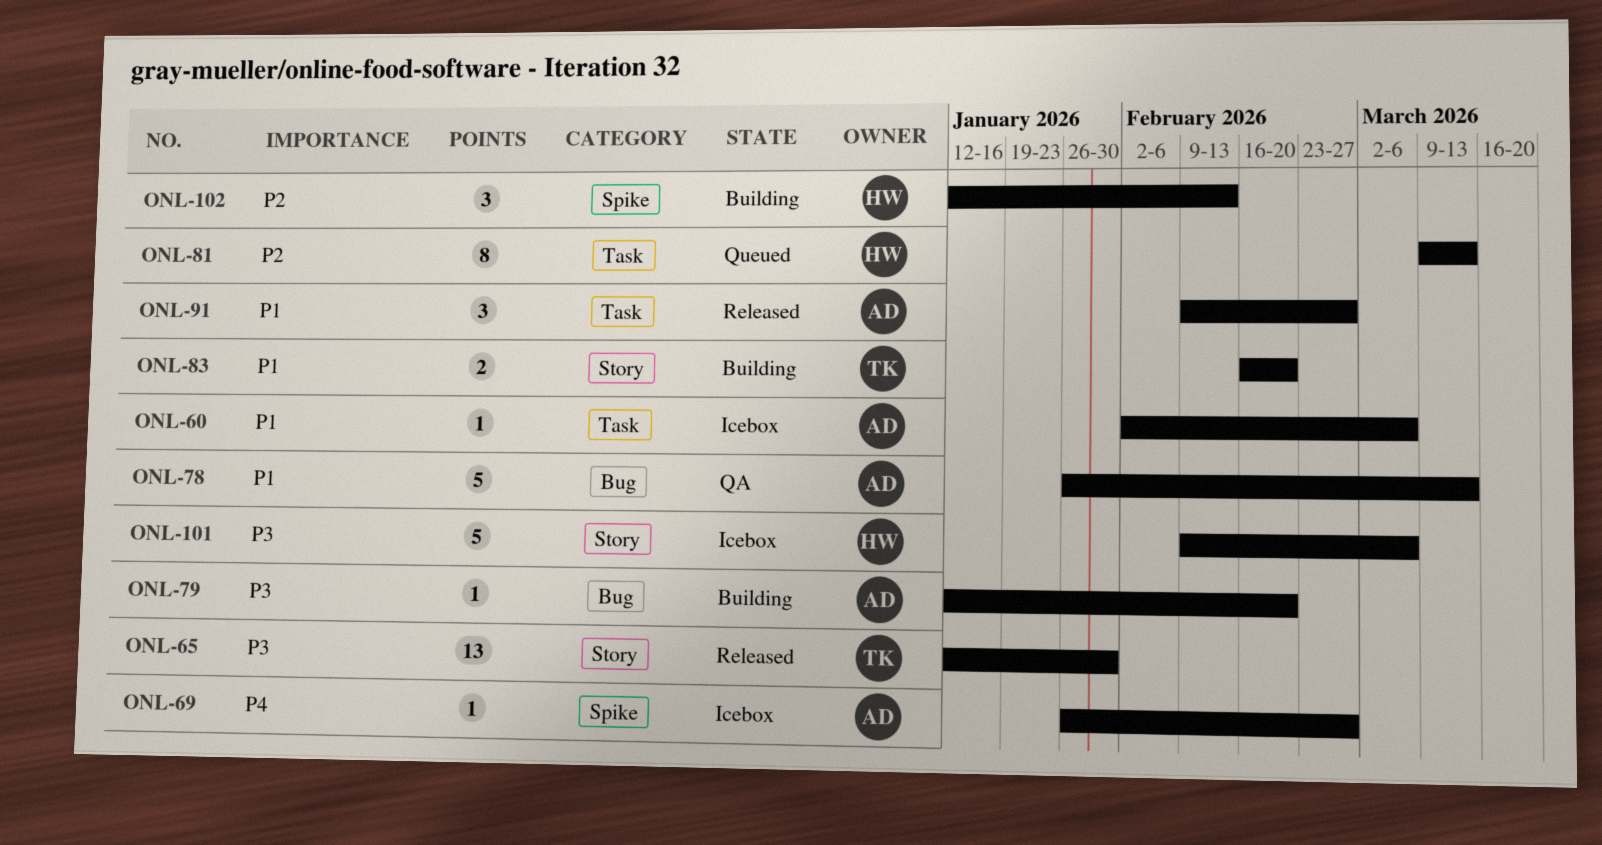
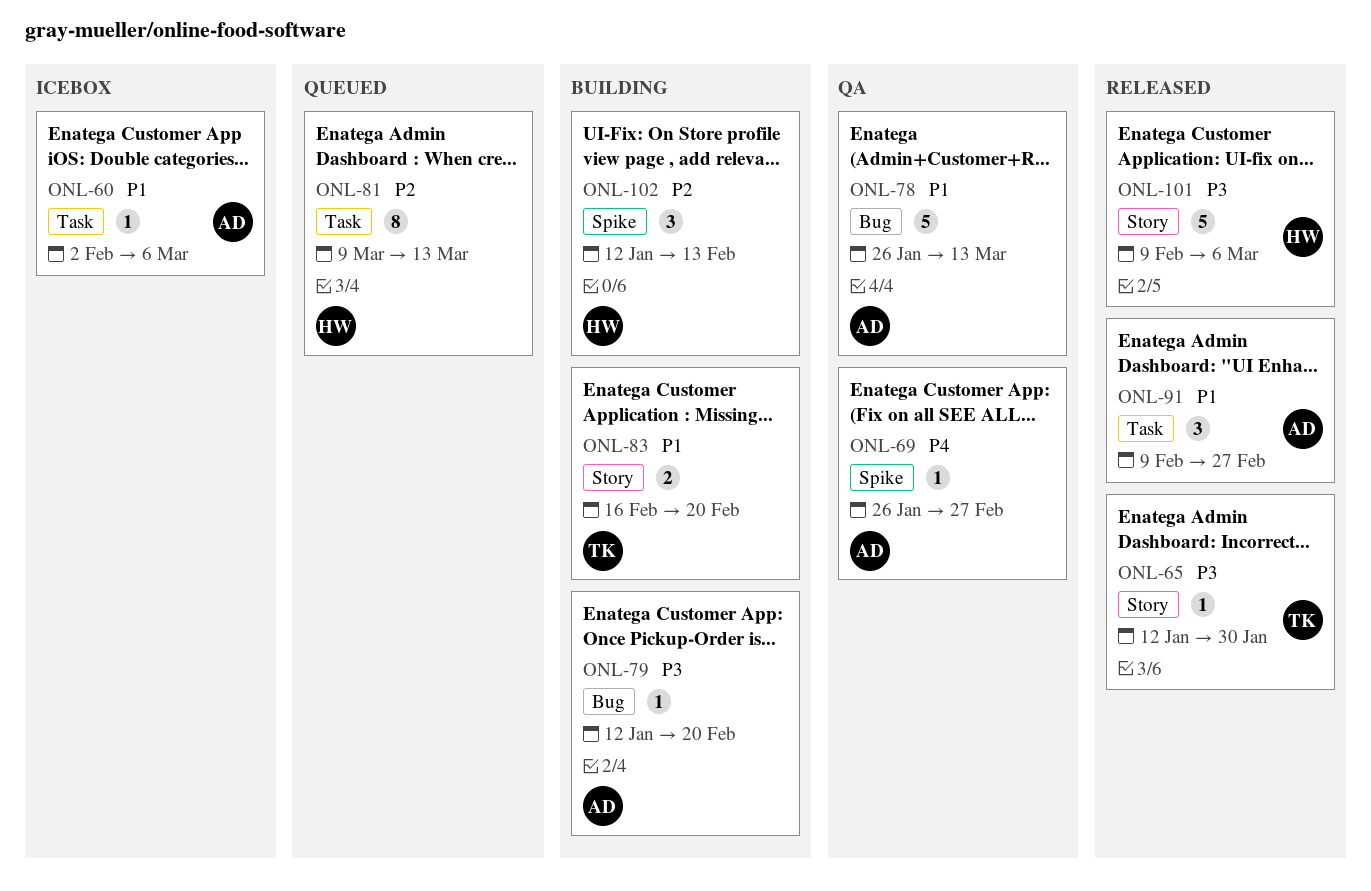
ONL-65, estimate: 13 -> 1
ONL-69, status: Icebox -> QA
ONL-101, status: Icebox -> Released

